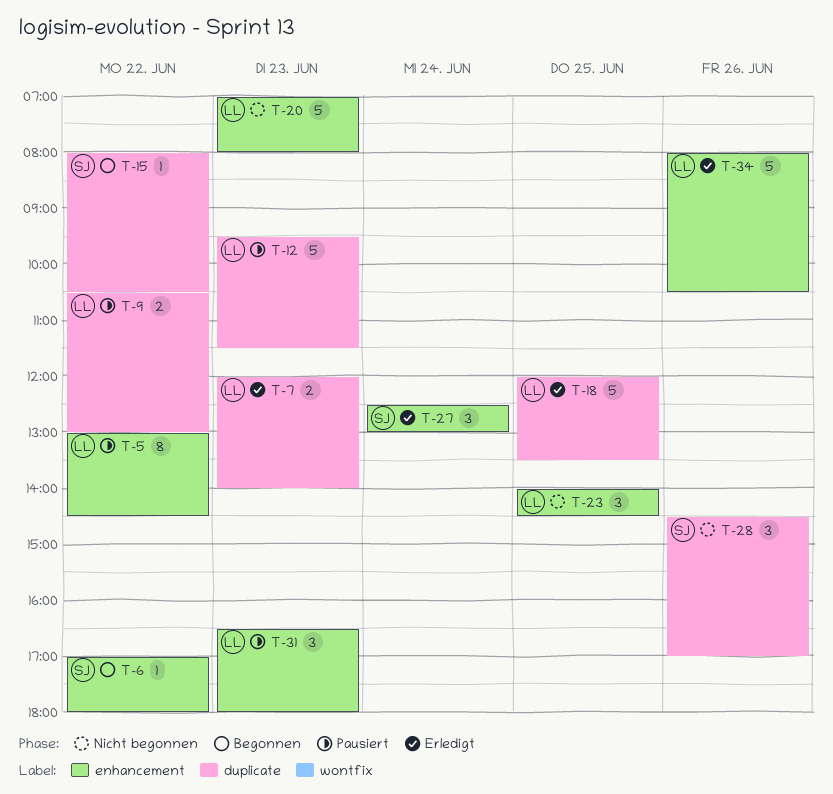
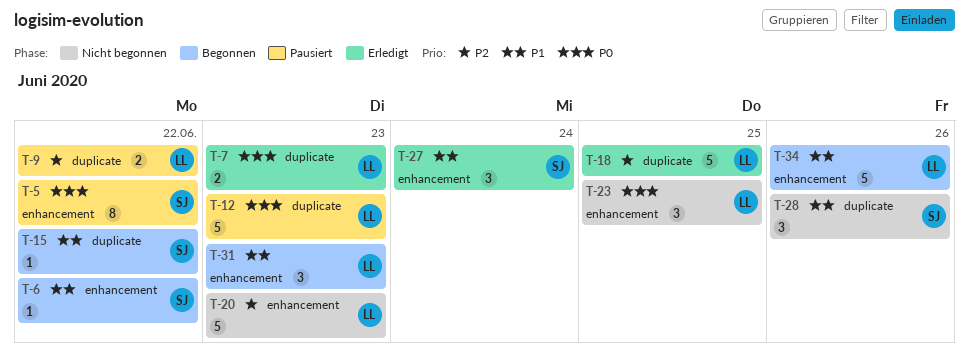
T-5, owner: LL -> SJ
T-31, status: Pausiert -> Begonnen
T-34, status: Erledigt -> Begonnen

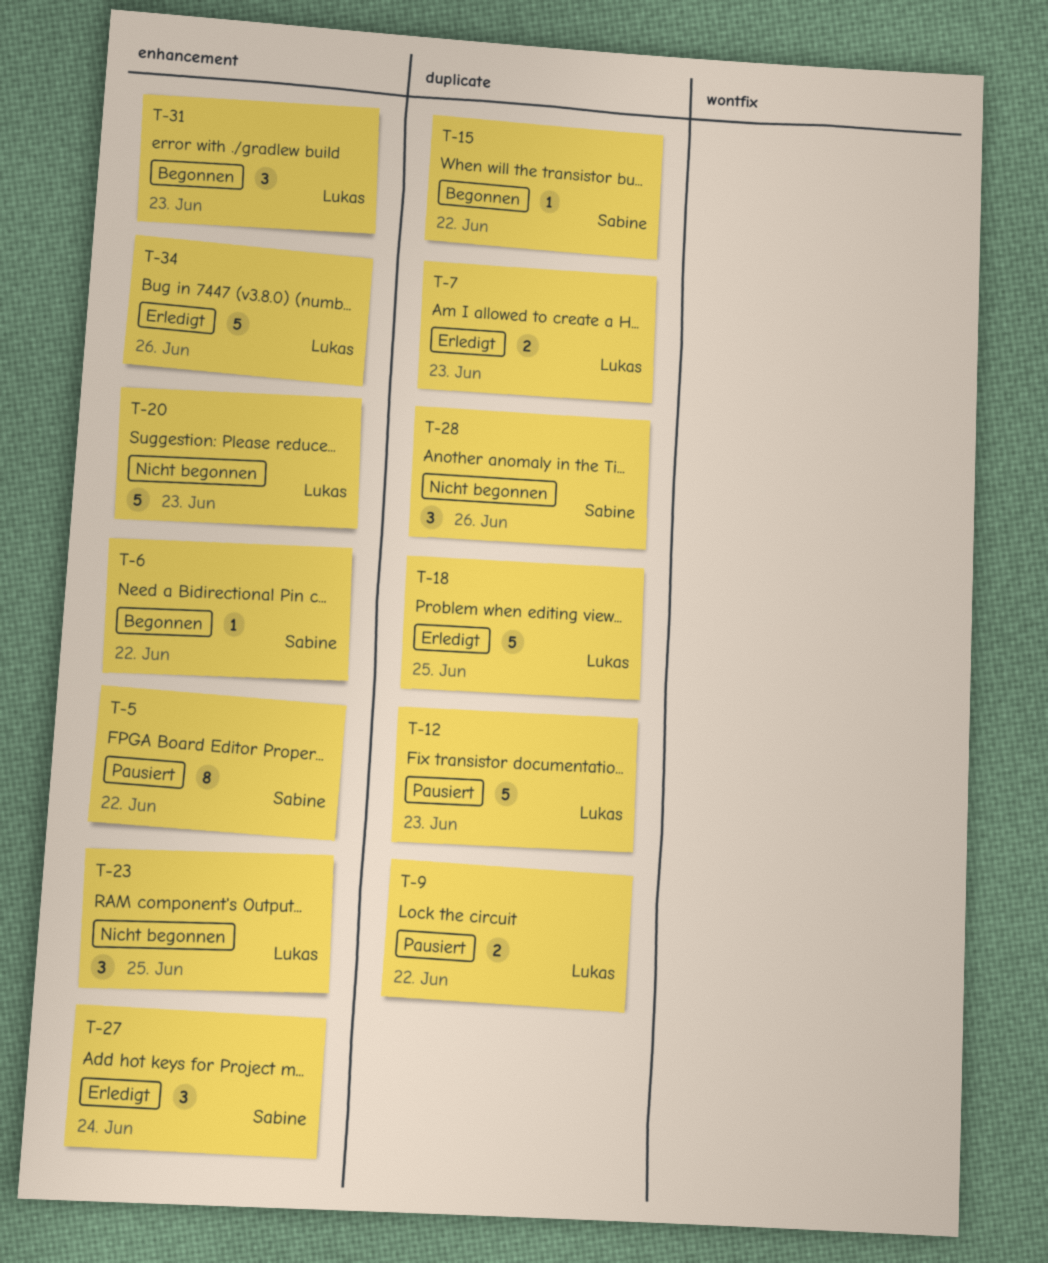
T-34, status: Begonnen -> Erledigt

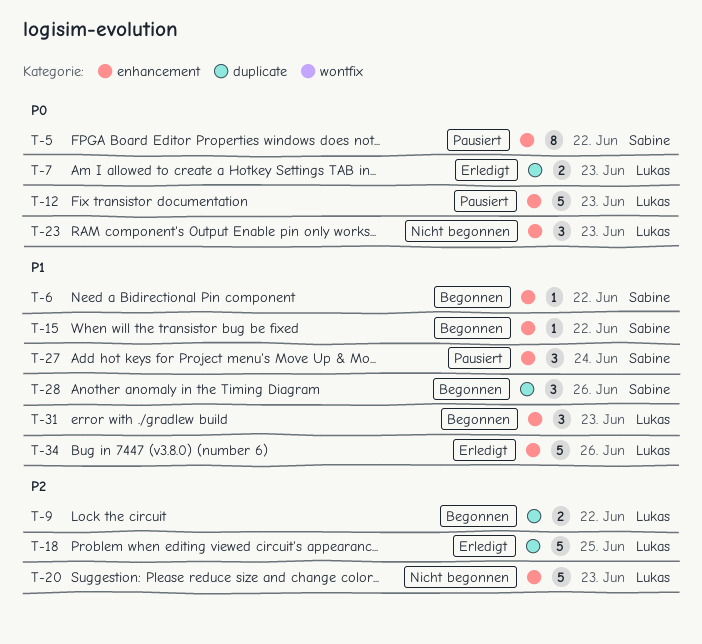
T-9, status: Pausiert -> Begonnen
T-12, label: duplicate -> enhancement
T-15, label: duplicate -> enhancement
T-23, day: Jun 25 -> Jun 23
T-27, status: Erledigt -> Pausiert
T-28, status: Nicht begonnen -> Begonnen

